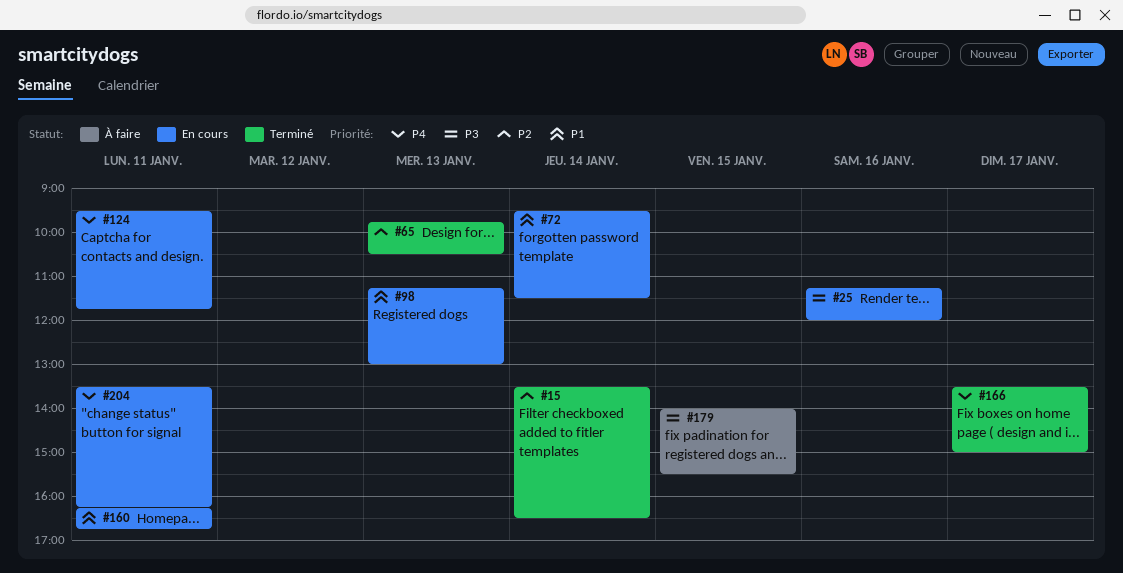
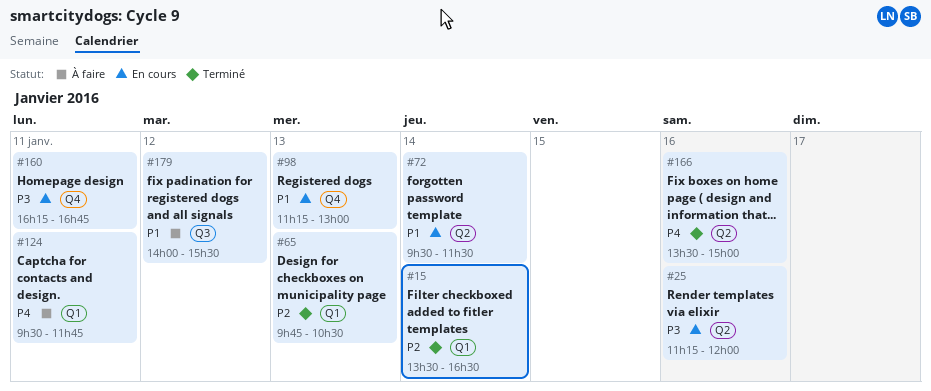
#124, status: En cours -> À faire
#160, priority: P1 -> P3
#166, day: Jan 17 -> Jan 16
#179, priority: P3 -> P1
#179, day: Jan 15 -> Jan 12
#204: present -> none

